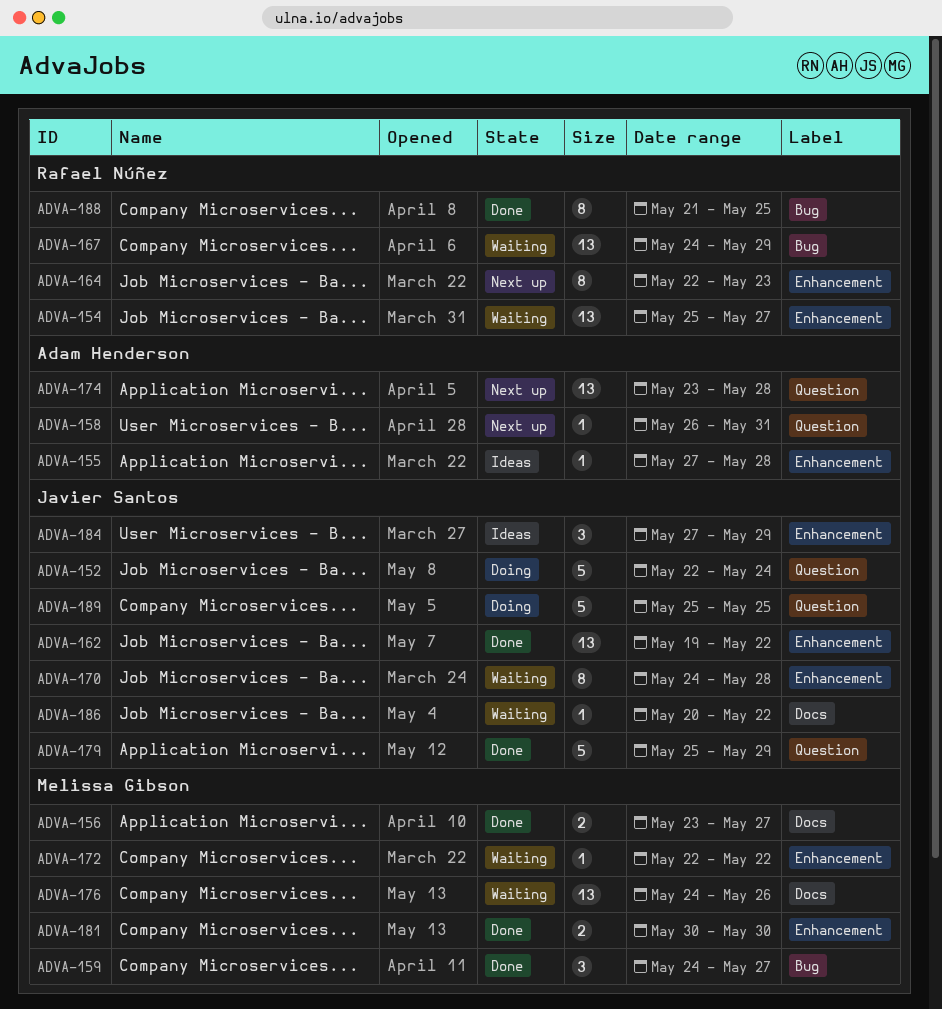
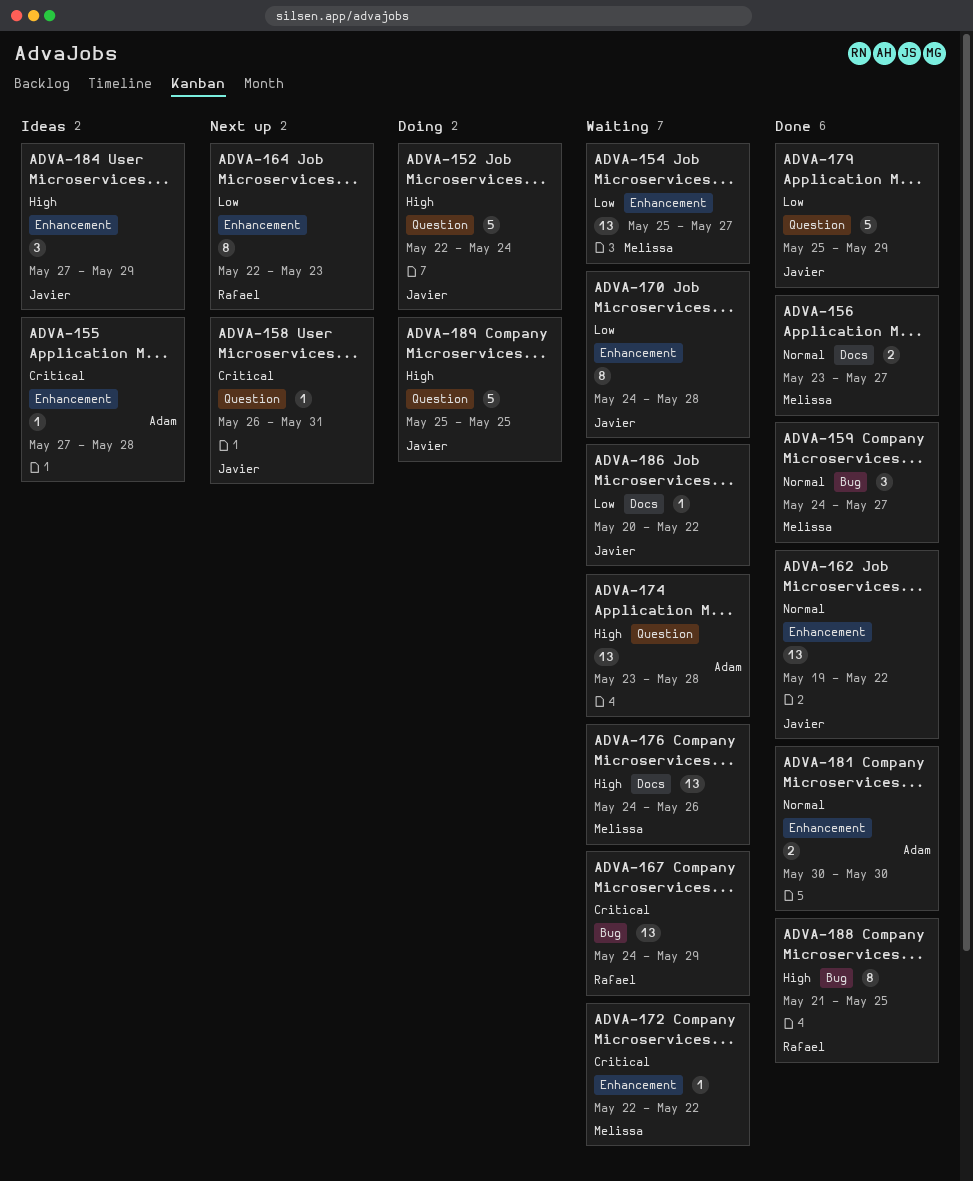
ADVA-154, owner: Rafael Núñez -> Melissa Gibson
ADVA-158, owner: Adam Henderson -> Javier Santos
ADVA-174, status: Next up -> Waiting
ADVA-181, owner: Melissa Gibson -> Adam Henderson

